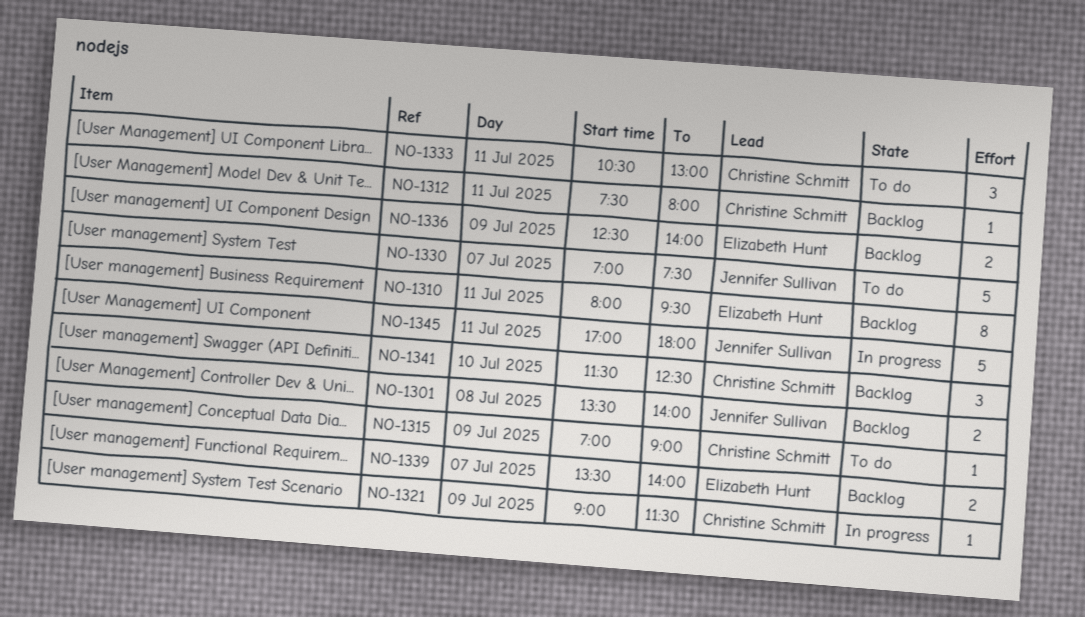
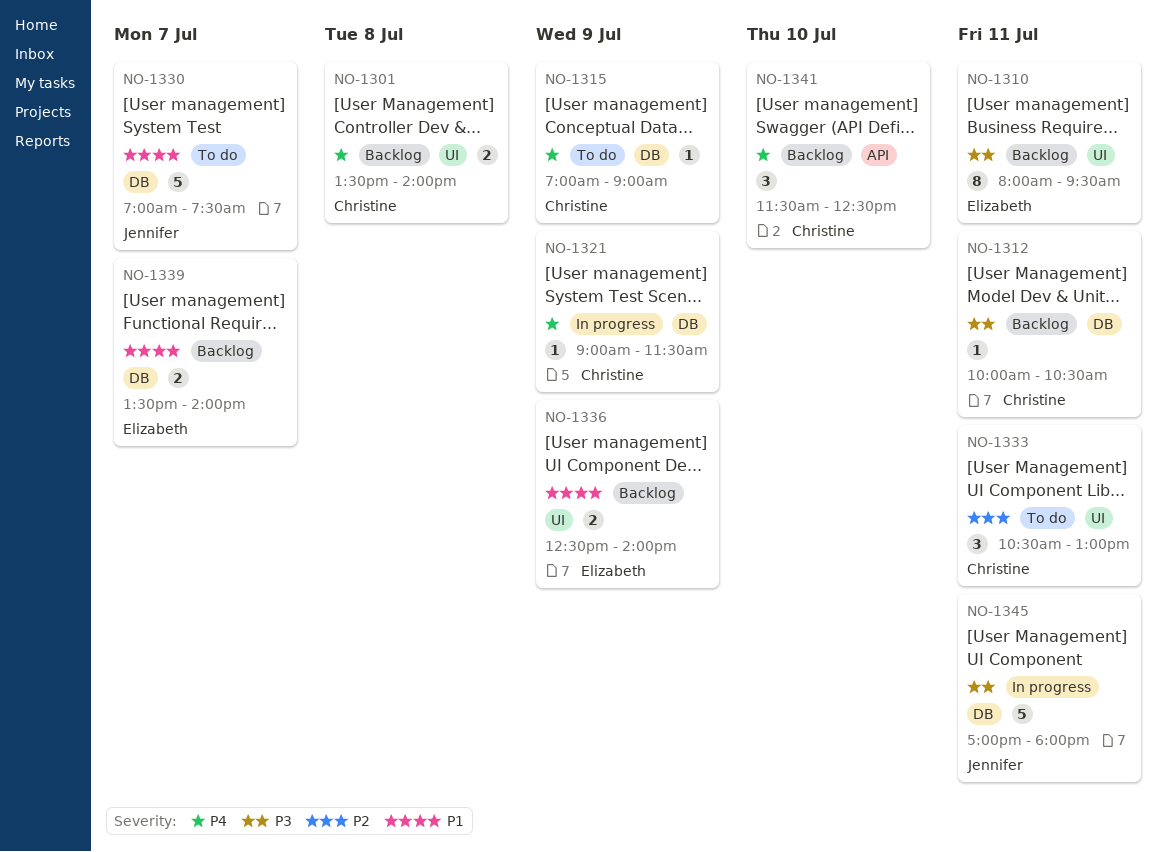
NO-1301, owner: Jennifer Sullivan -> Christine Schmitt
NO-1312, begins: 07:30 -> 10:00
NO-1312, ends: 08:00 -> 10:30

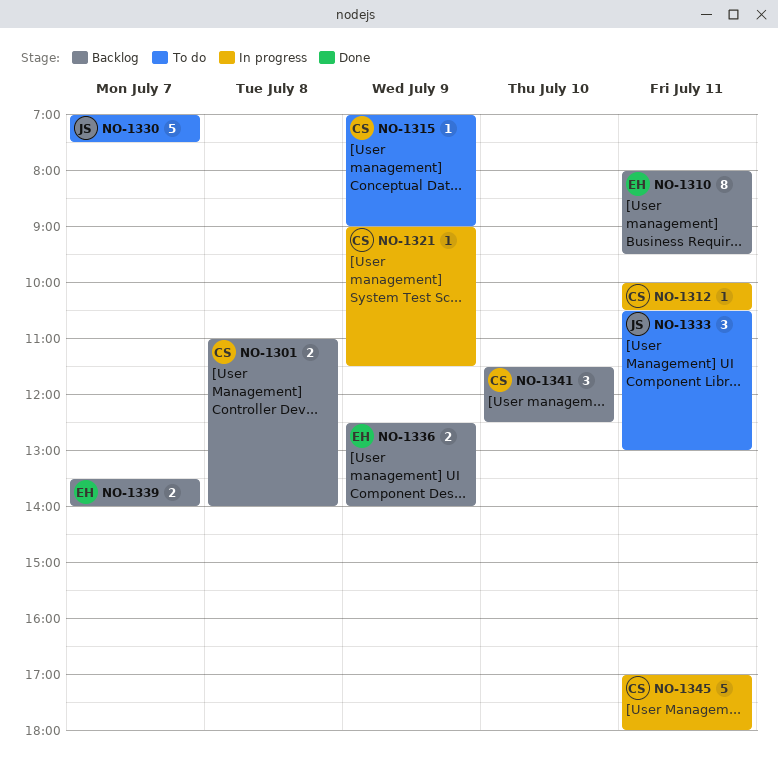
NO-1301, begins: 13:30 -> 11:00
NO-1312, status: Backlog -> In progress
NO-1333, owner: Christine -> Jennifer
NO-1345, owner: Jennifer -> Christine

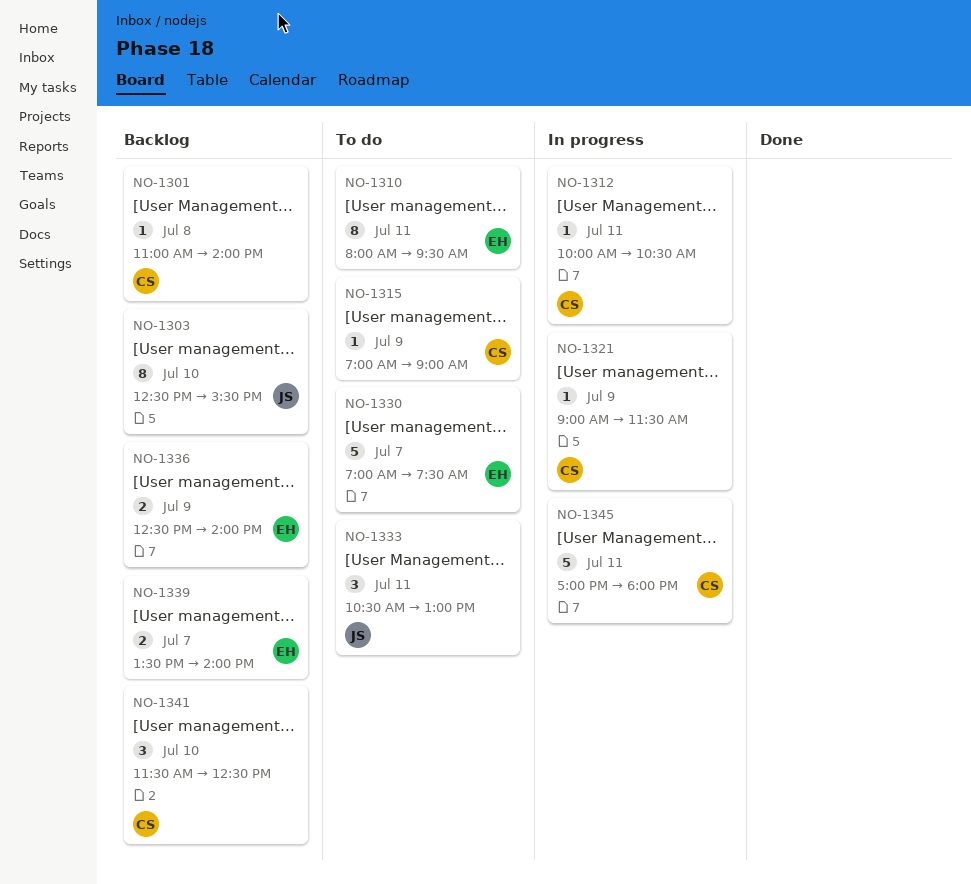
NO-1301, estimate: 2 -> 1
NO-1303: none -> present
NO-1310, status: Backlog -> To do
NO-1330, owner: JS -> EH

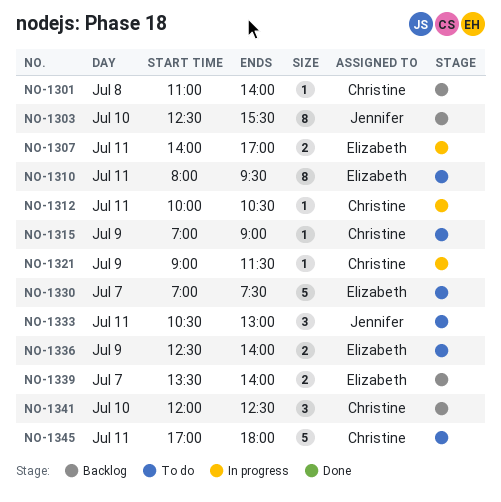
NO-1307: none -> present
NO-1336, status: Backlog -> To do
NO-1341, begins: 11:30 -> 12:00
NO-1345, status: In progress -> To do

